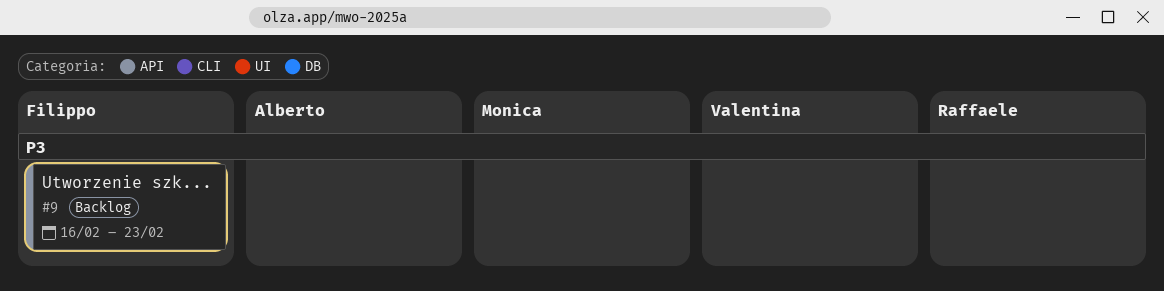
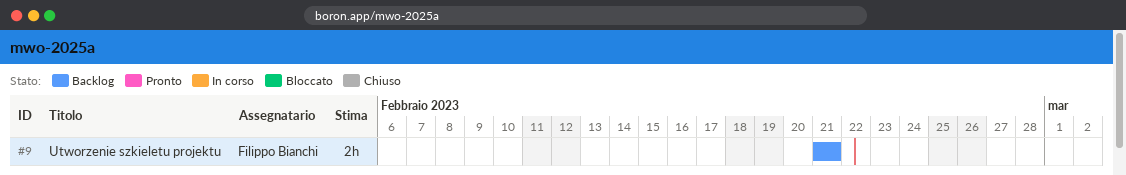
#9, start: Feb 16 -> Feb 21
#9, due: Feb 23 -> Feb 21

